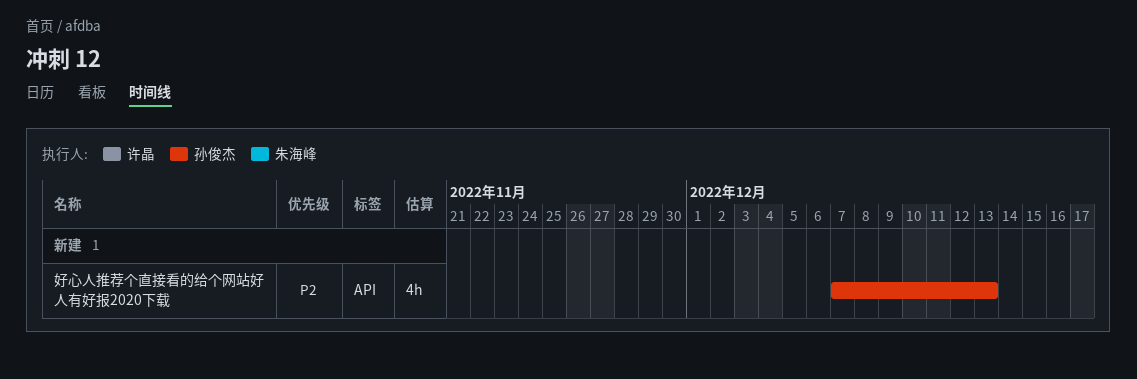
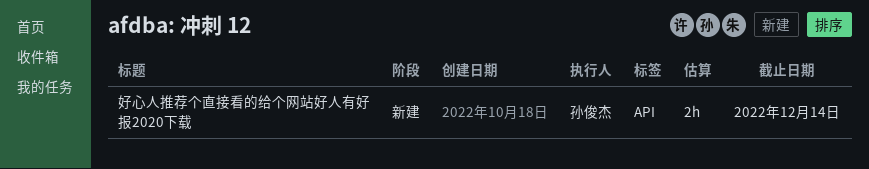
好心人推荐个直接看的给个网站好人有好报2020下载, estimate: 4h -> 2h
好心人推荐个直接看的给个网站好人有好报2020下载, due: Dec 13 -> Dec 14

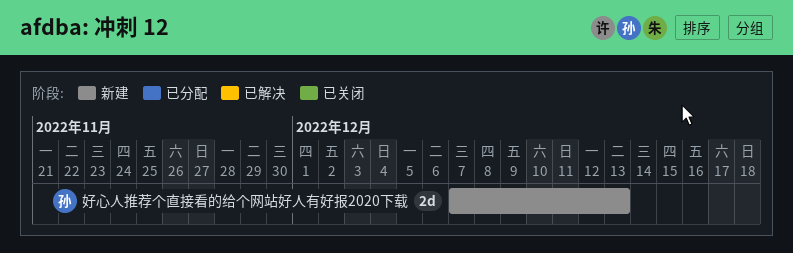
好心人推荐个直接看的给个网站好人有好报2020下载, estimate: 2h -> 2d
好心人推荐个直接看的给个网站好人有好报2020下载, due: Dec 14 -> Dec 13

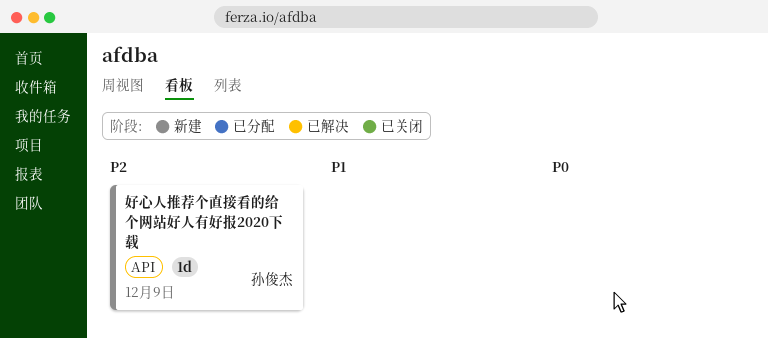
好心人推荐个直接看的给个网站好人有好报2020下载, estimate: 2d -> 1d
好心人推荐个直接看的给个网站好人有好报2020下载, due: Dec 13 -> Dec 9

